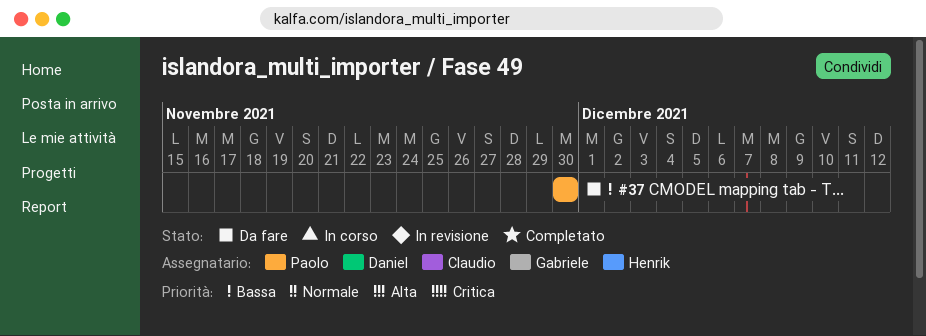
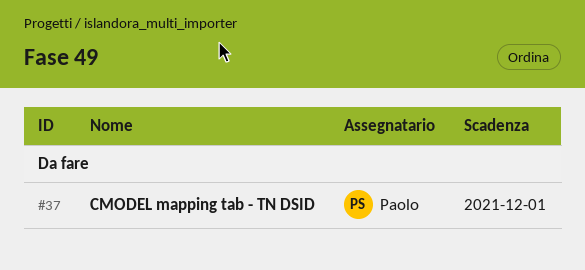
#37, due: Nov 30 -> Dec 1

